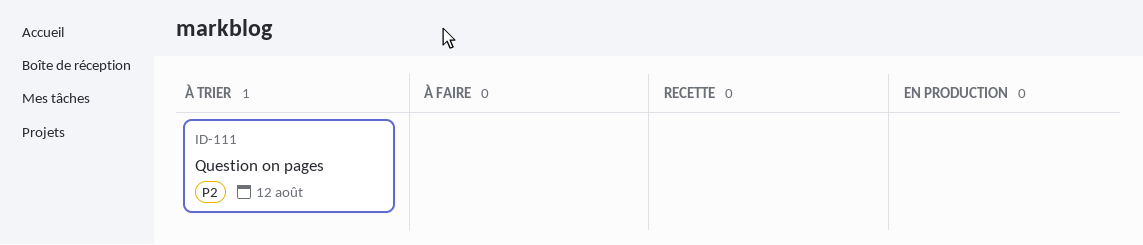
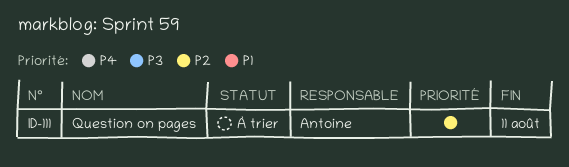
ID-111, due: Aug 12 -> Aug 11

